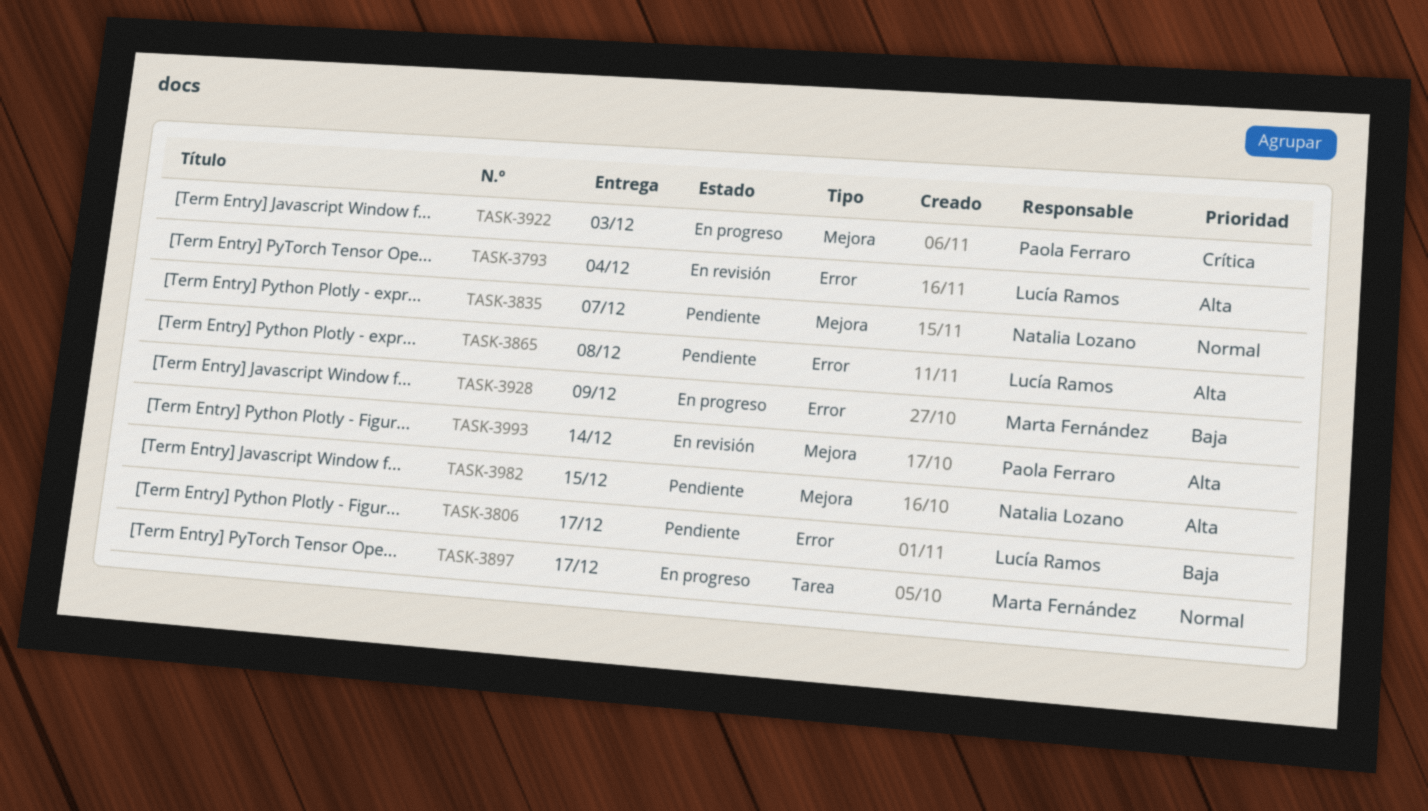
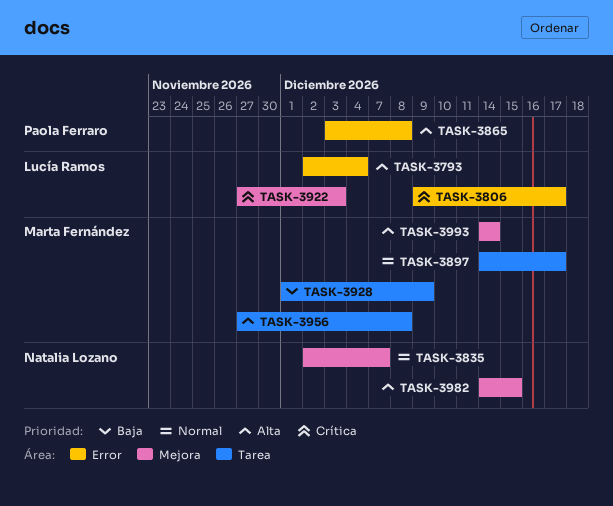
TASK-3806, priority: Baja -> Crítica
TASK-3865, owner: Lucía Ramos -> Paola Ferraro
TASK-3922, owner: Paola Ferraro -> Lucía Ramos
TASK-3928, label: Error -> Tarea
TASK-3956: none -> present
TASK-3993, owner: Paola Ferraro -> Marta Fernández

